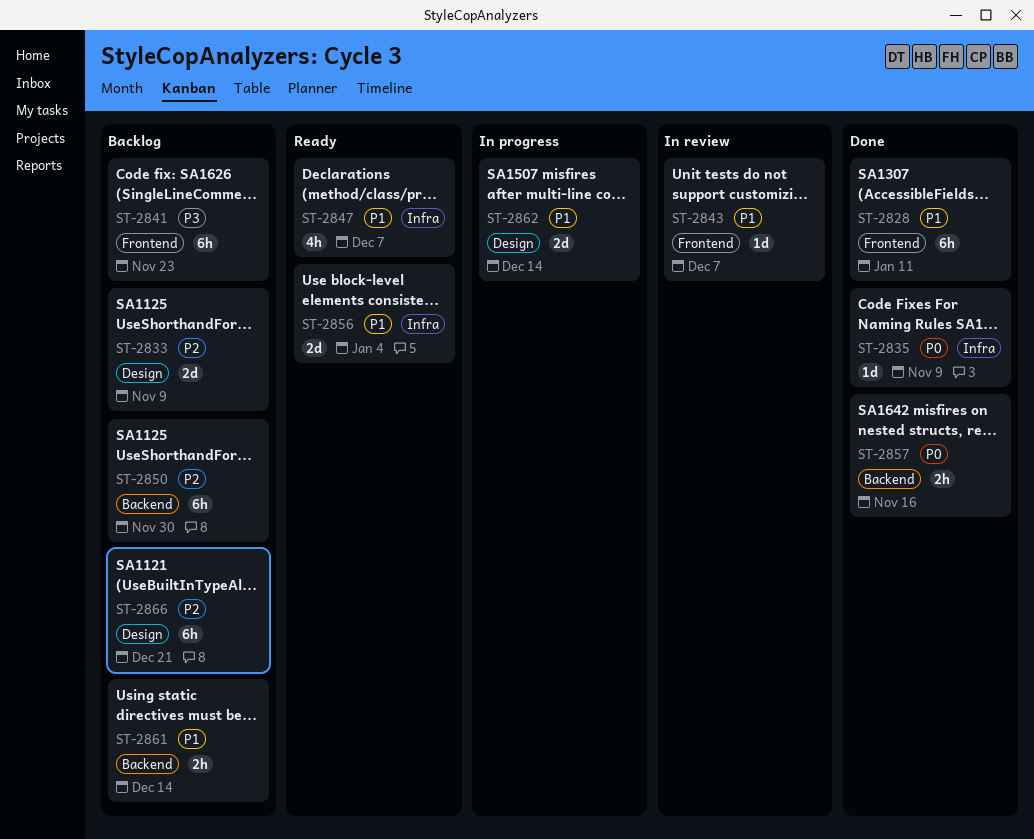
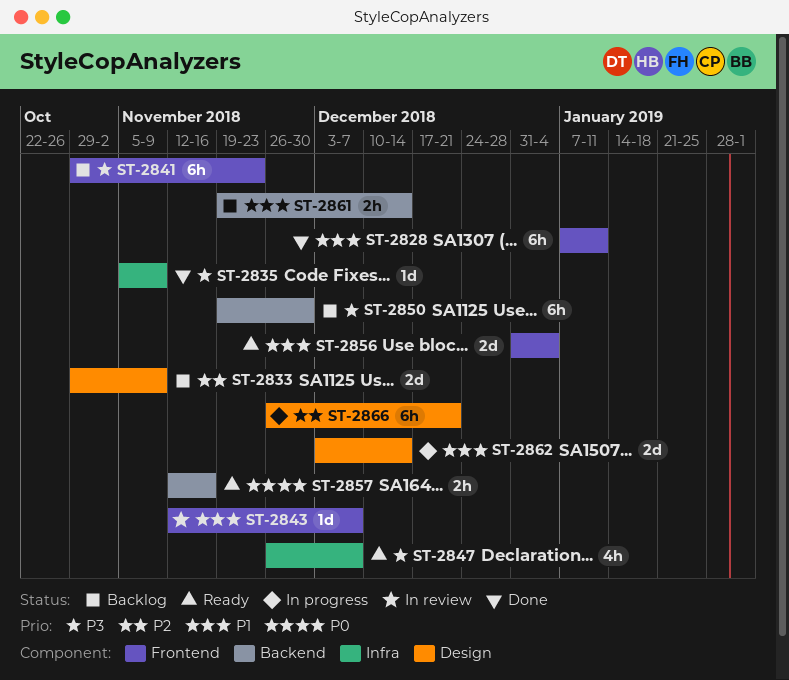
ST-2835, priority: P0 -> P3
ST-2847, priority: P1 -> P3
ST-2850, priority: P2 -> P3
ST-2856, label: Infra -> Frontend
ST-2857, status: Done -> Ready
ST-2866, status: Backlog -> In progress

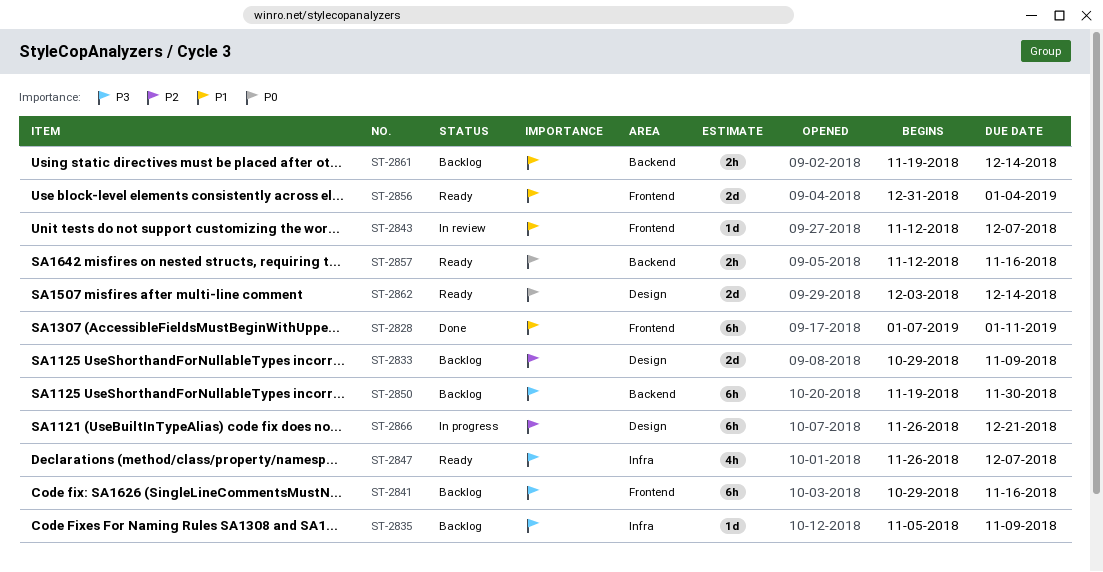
ST-2835, status: Done -> Backlog
ST-2841, due: Nov 23 -> Nov 16
ST-2862, status: In progress -> Ready
ST-2862, priority: P1 -> P0

